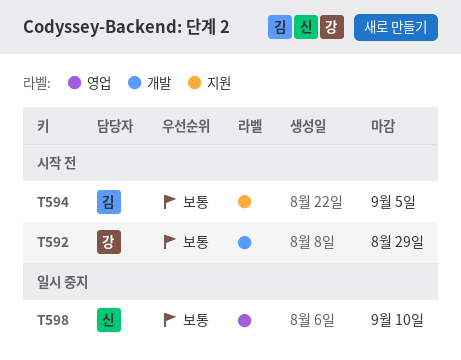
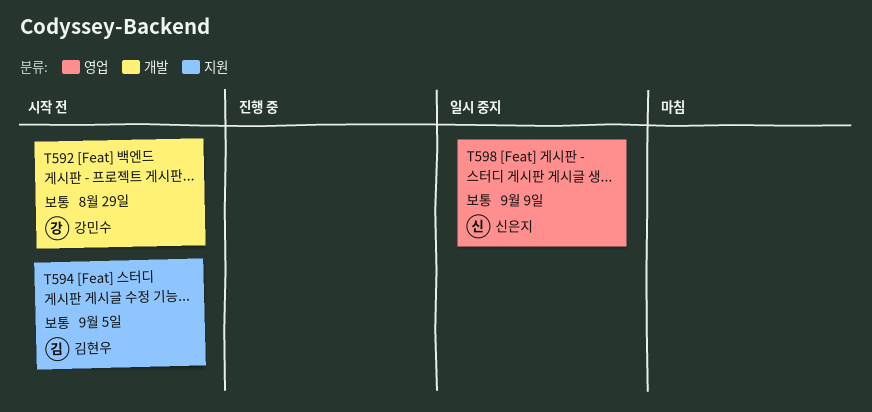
T598, due: Sep 10 -> Sep 9

